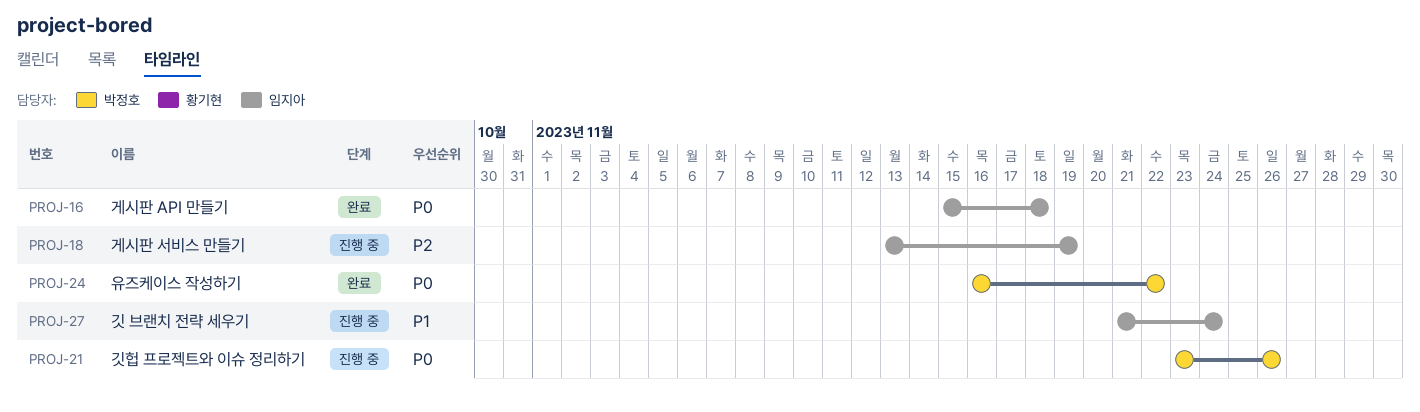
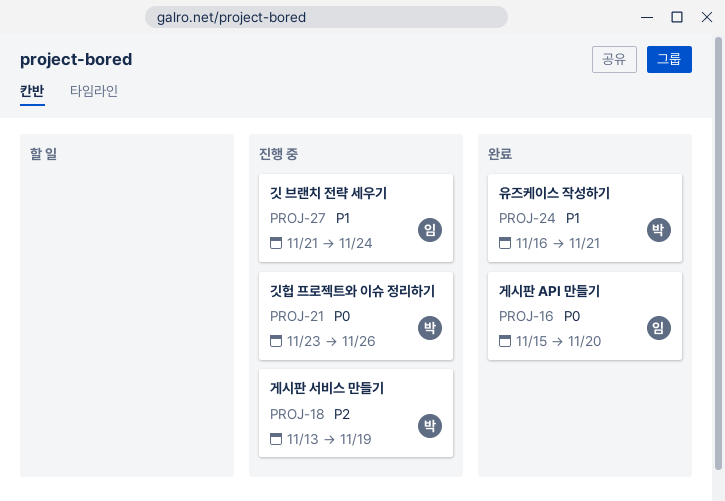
PROJ-16, due: Nov 18 -> Nov 20
PROJ-18, owner: 임지아 -> 박정호
PROJ-24, priority: P0 -> P1
PROJ-24, due: Nov 22 -> Nov 21

